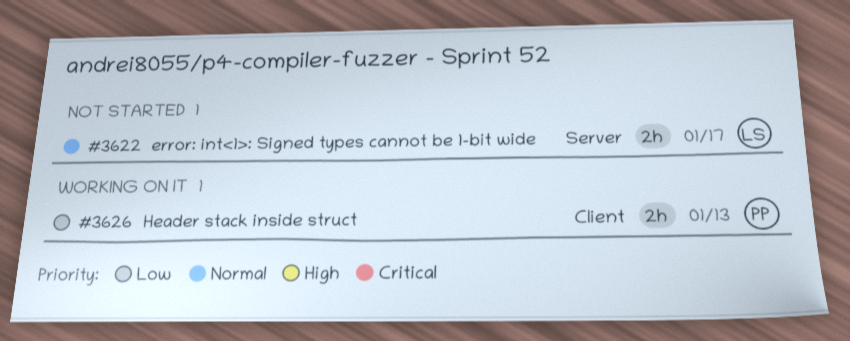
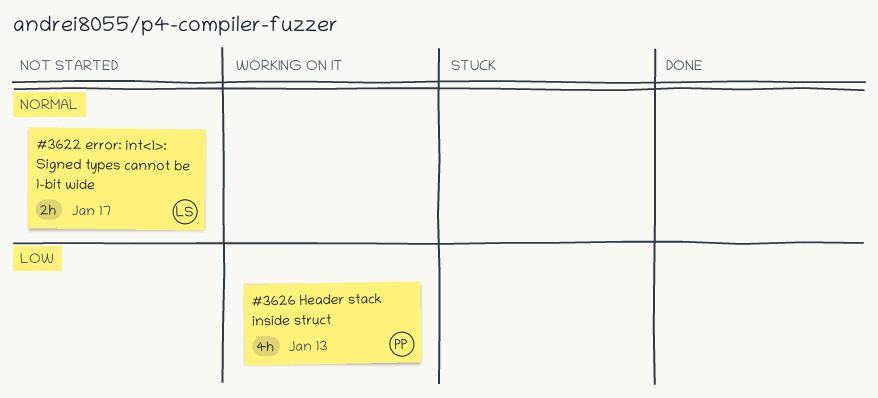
#3626, estimate: 2h -> 4h

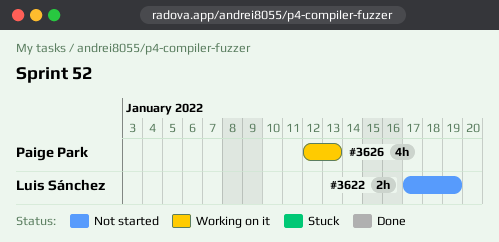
#3622, due: Jan 17 -> Jan 19

